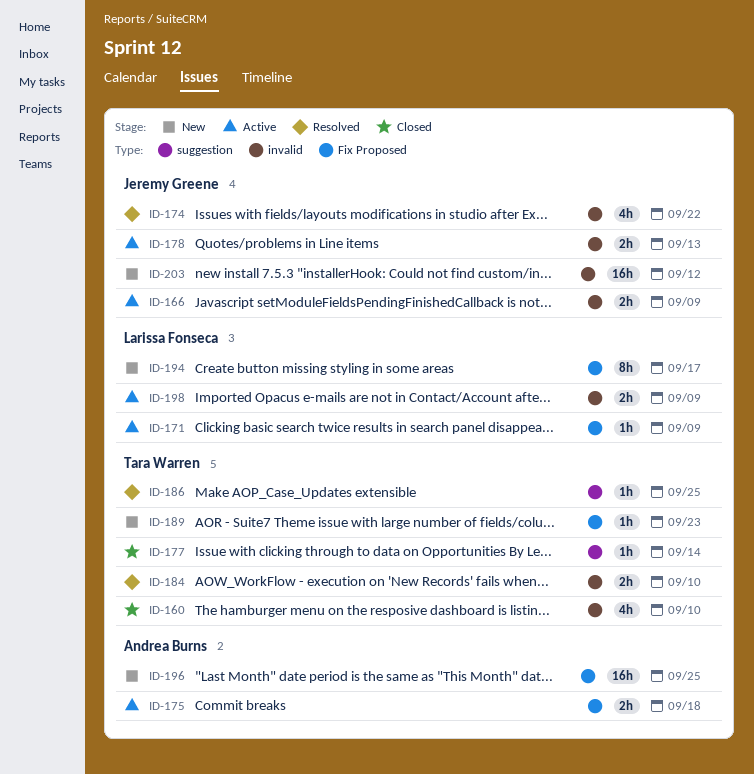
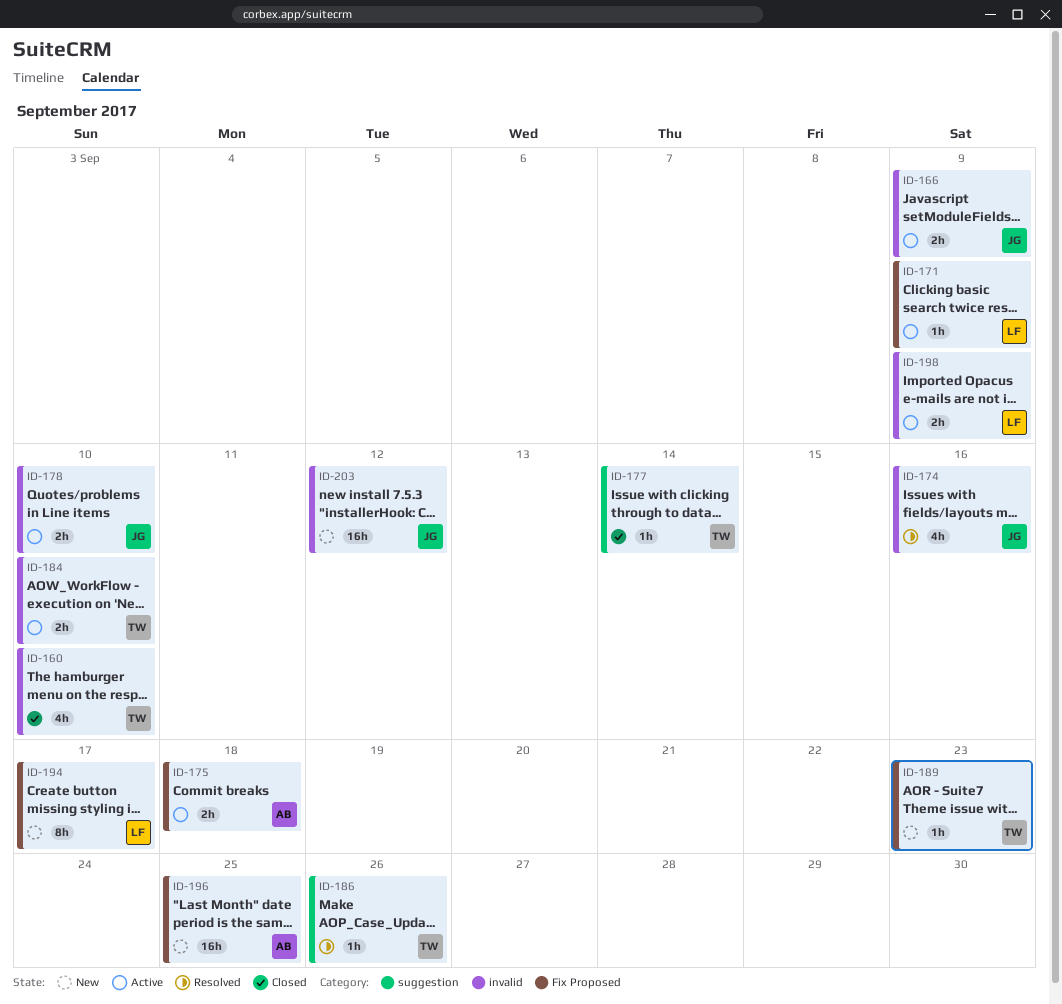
ID-174, due: Sep 22 -> Sep 16
ID-178, due: Sep 13 -> Sep 10
ID-184, status: Resolved -> Active
ID-186, due: Sep 25 -> Sep 26

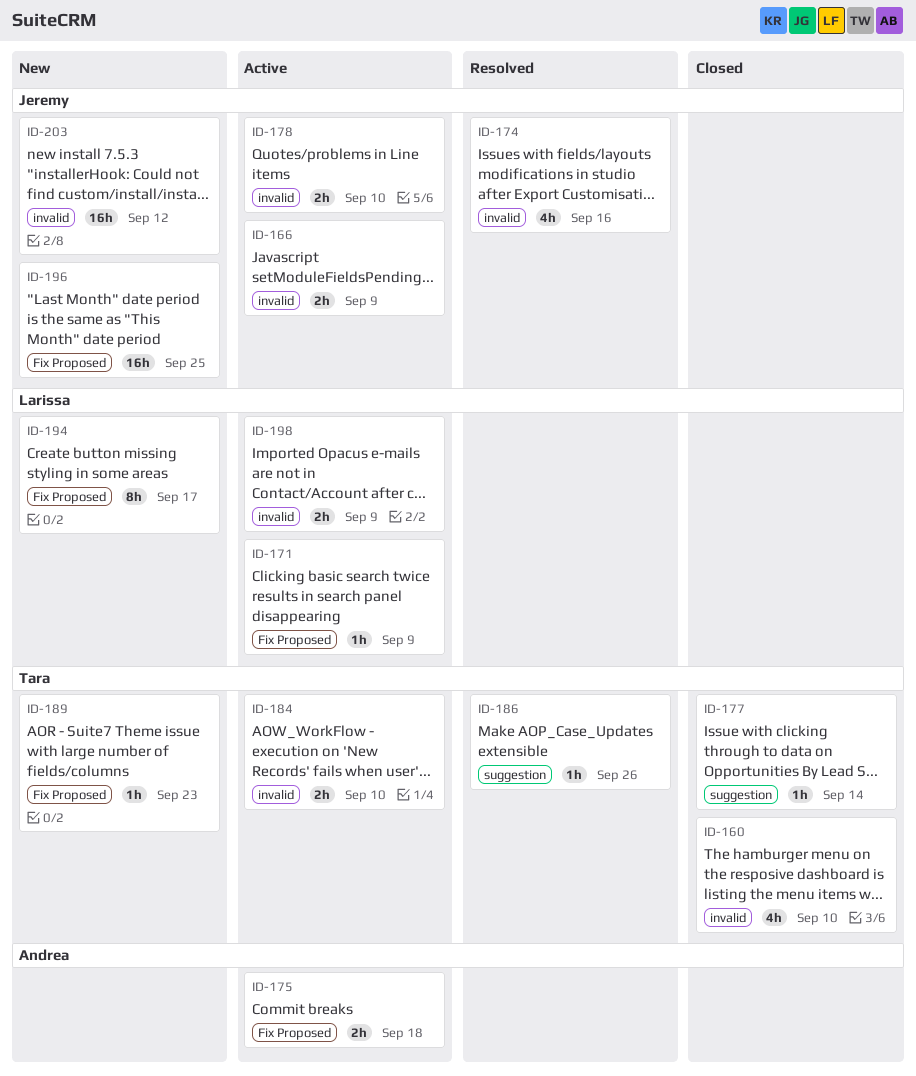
ID-196, owner: Andrea -> Jeremy

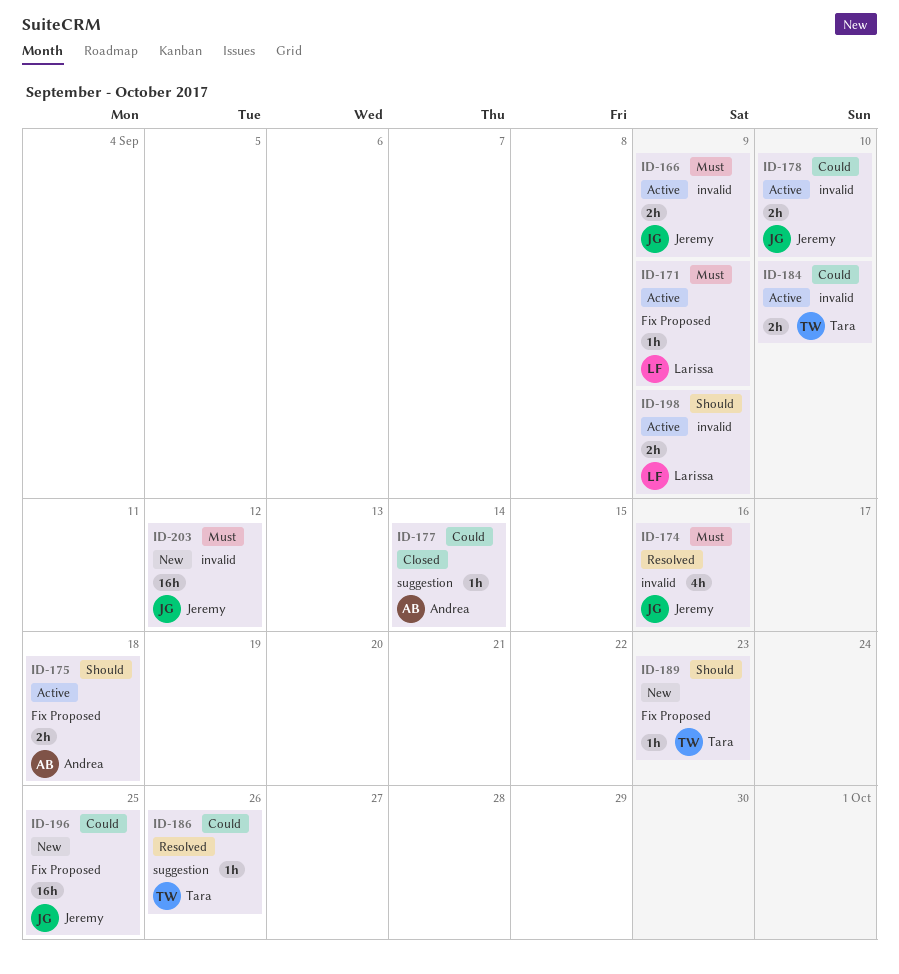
ID-160: present -> none
ID-177, owner: Tara -> Andrea
ID-194: present -> none

